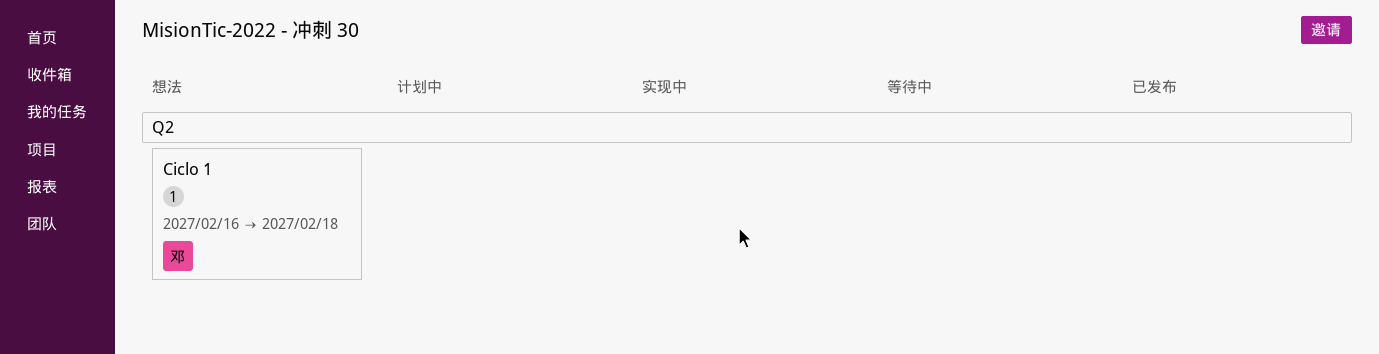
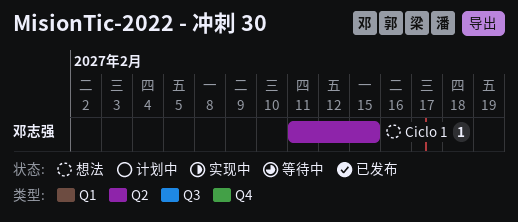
Ciclo 1, start: Feb 16 -> Feb 11
Ciclo 1, due: Feb 18 -> Feb 15

